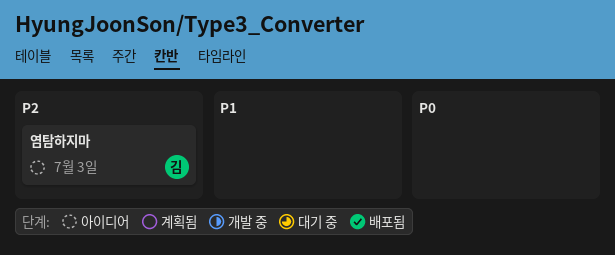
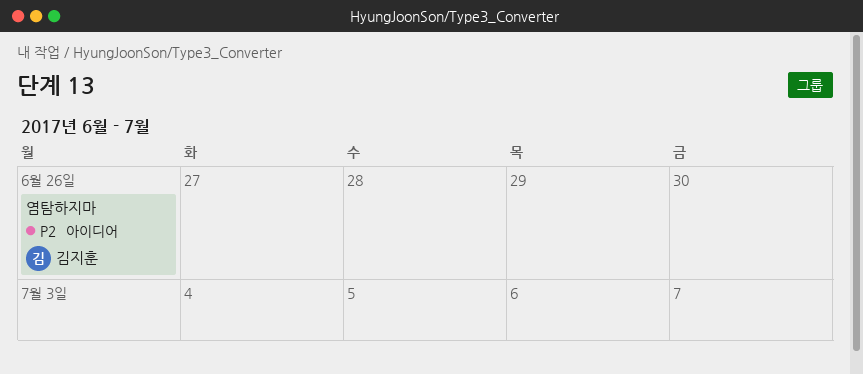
염탐하지마, due: Jul 3 -> Jun 26

